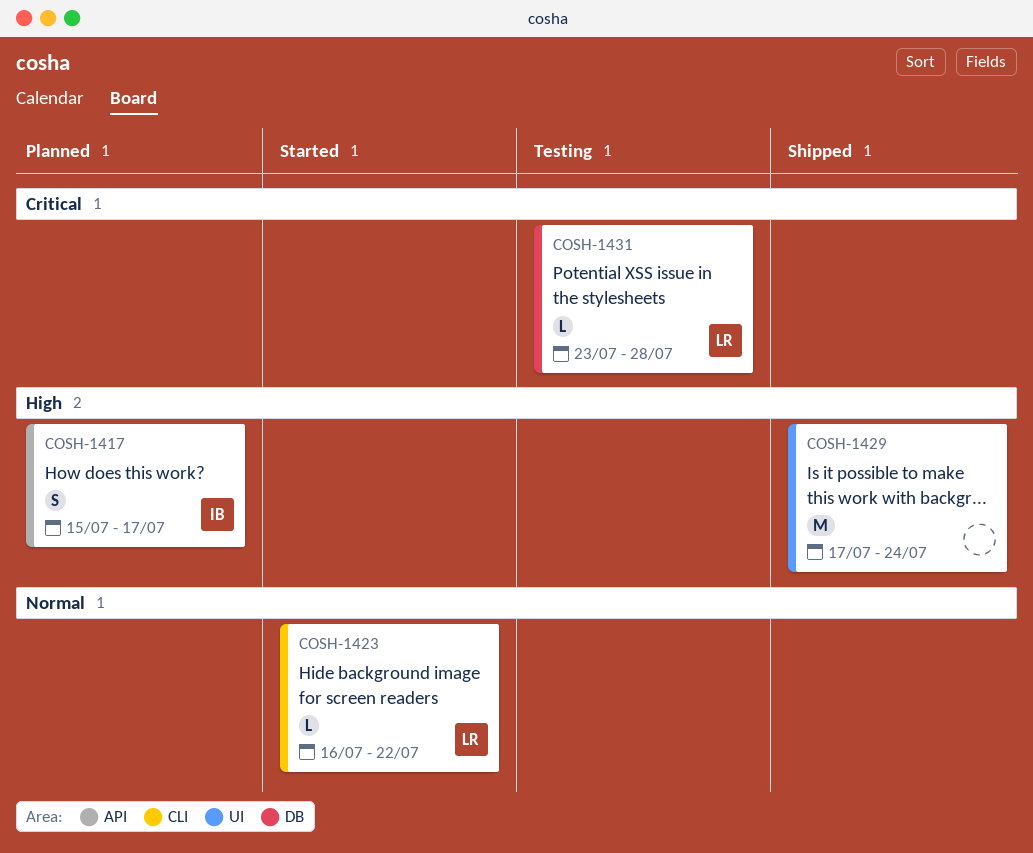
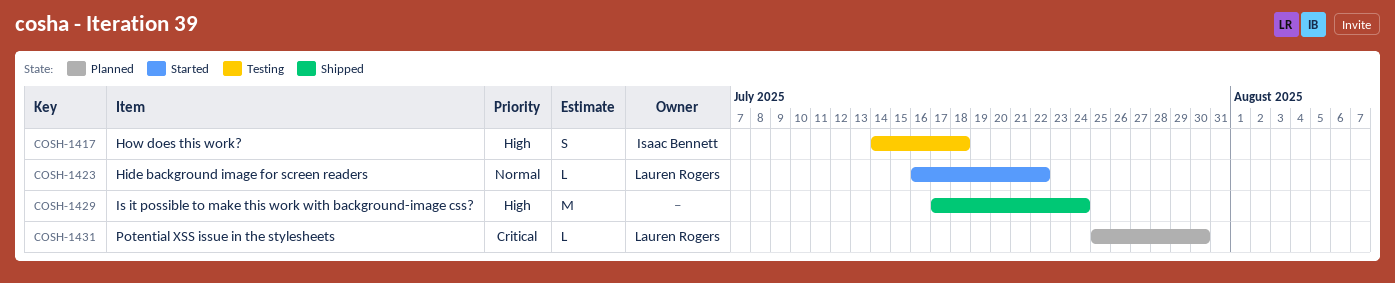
COSH-1417, status: Planned -> Testing
COSH-1417, start: Jul 15 -> Jul 14
COSH-1417, due: Jul 17 -> Jul 18
COSH-1431, status: Testing -> Planned
COSH-1431, start: Jul 23 -> Jul 25
COSH-1431, due: Jul 28 -> Jul 30

